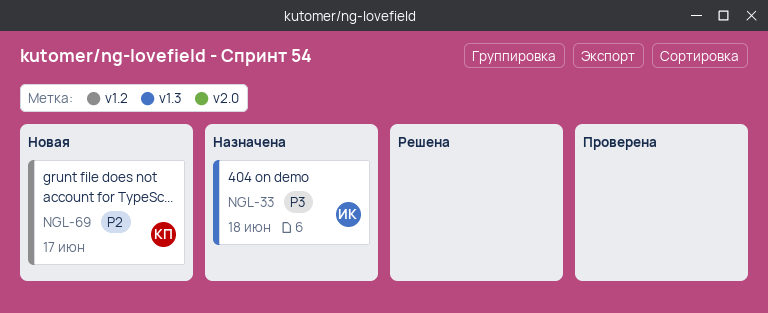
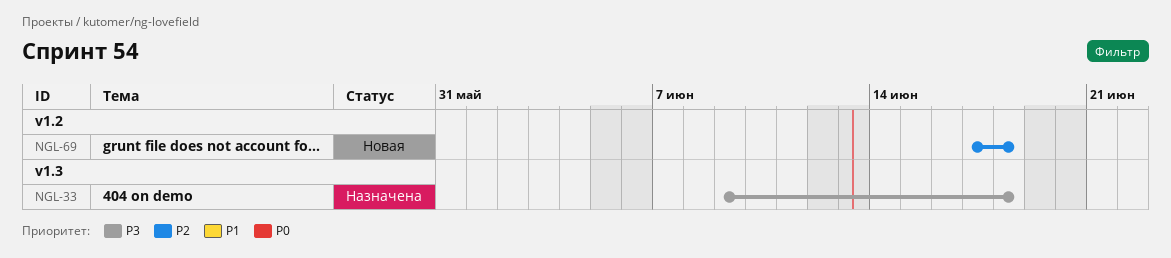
NGL-69, due: Jun 17 -> Jun 18

